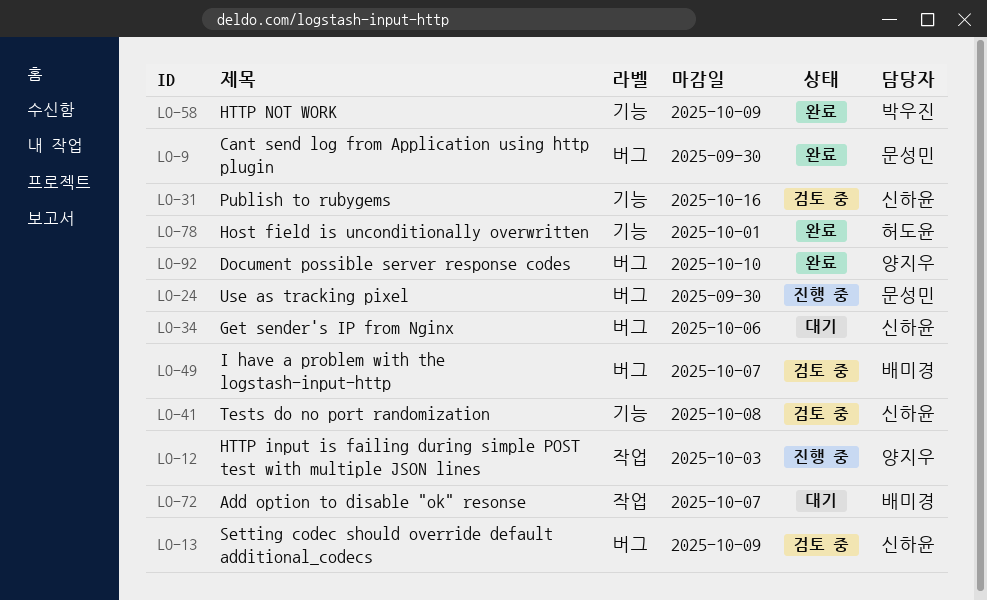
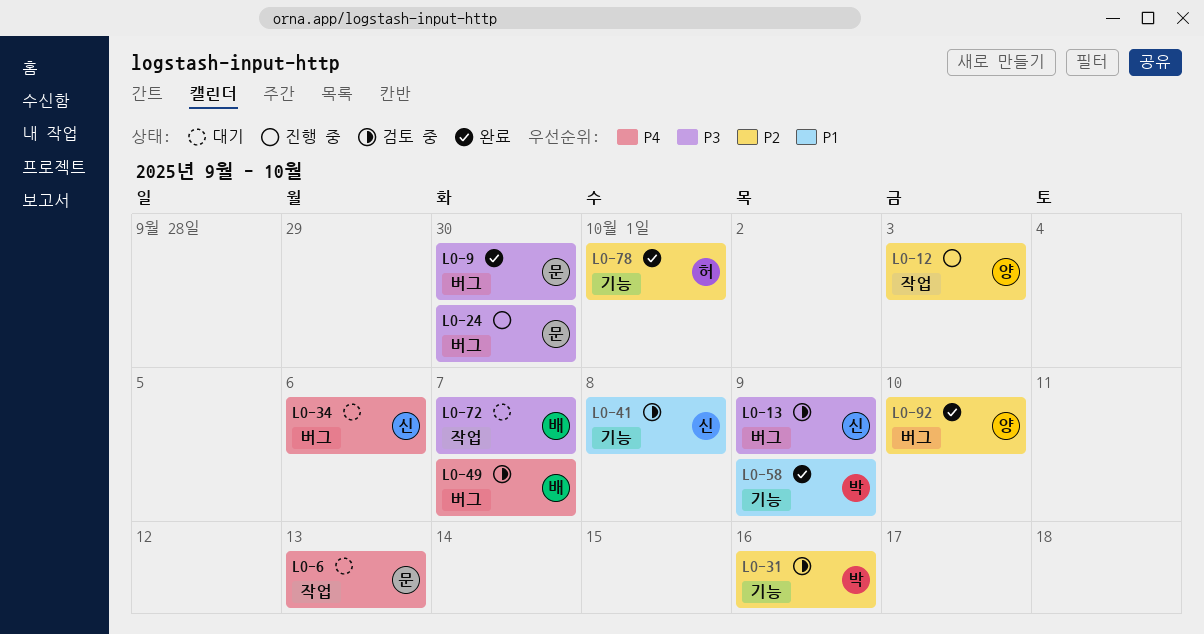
LO-6: none -> present
LO-31, owner: 신하윤 -> 박우진

